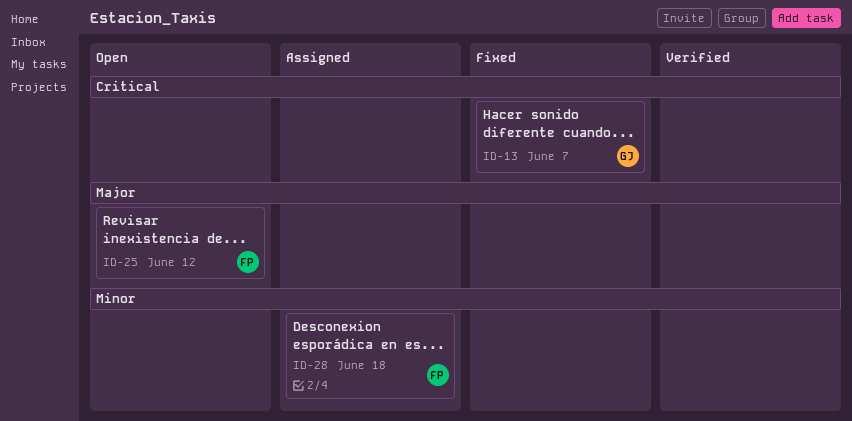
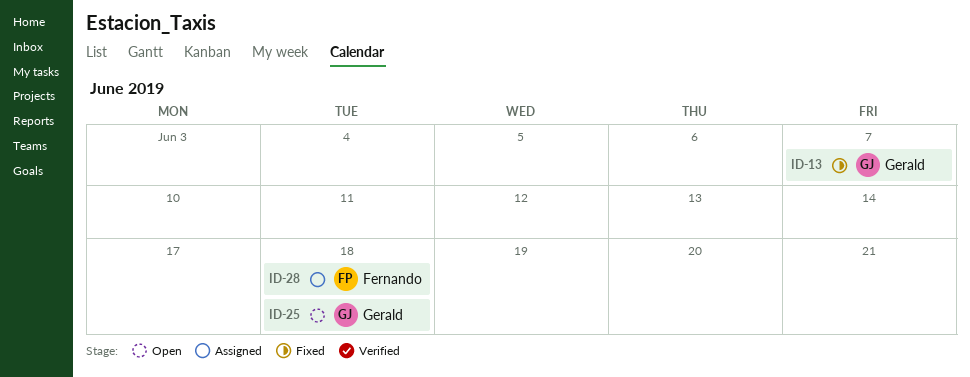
ID-25, owner: Fernando -> Gerald
ID-25, due: Jun 12 -> Jun 18

